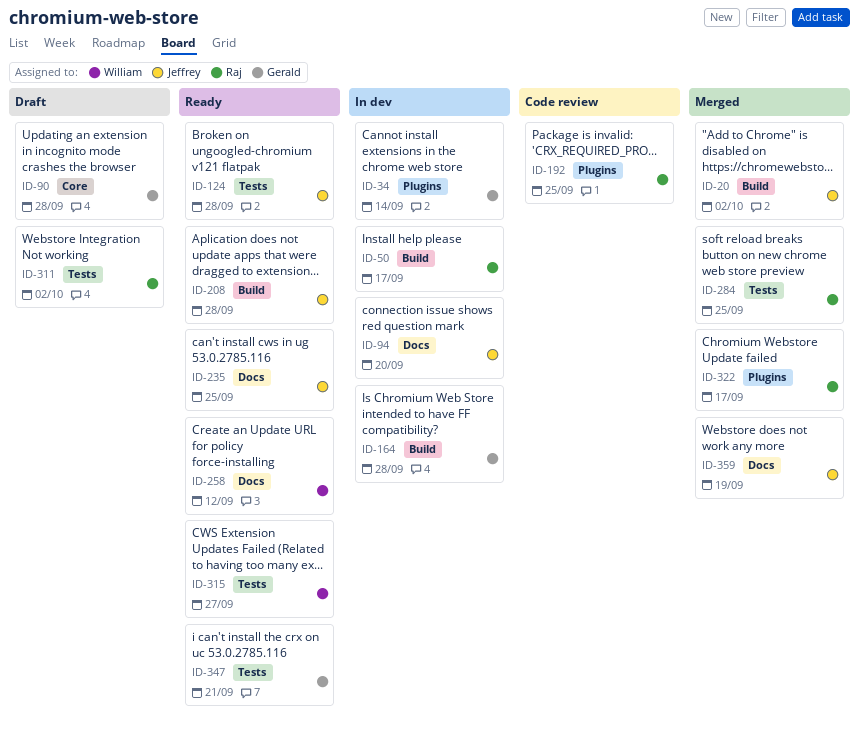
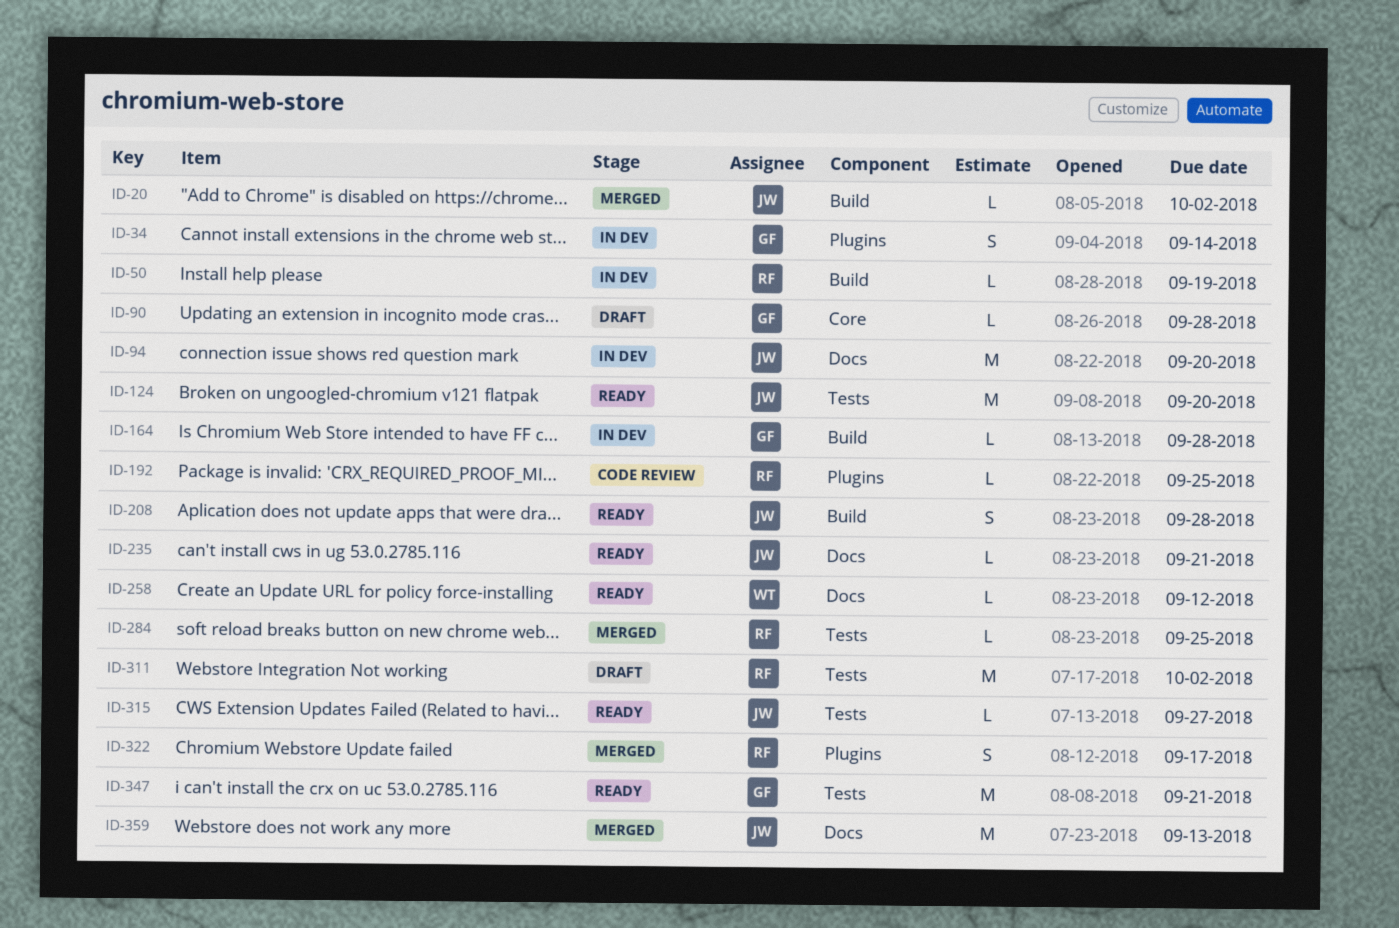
ID-50, due: Sep 17 -> Sep 19
ID-124, due: Sep 28 -> Sep 20
ID-235, due: Sep 25 -> Sep 21
ID-315, owner: William -> Jeffrey
ID-359, due: Sep 19 -> Sep 13

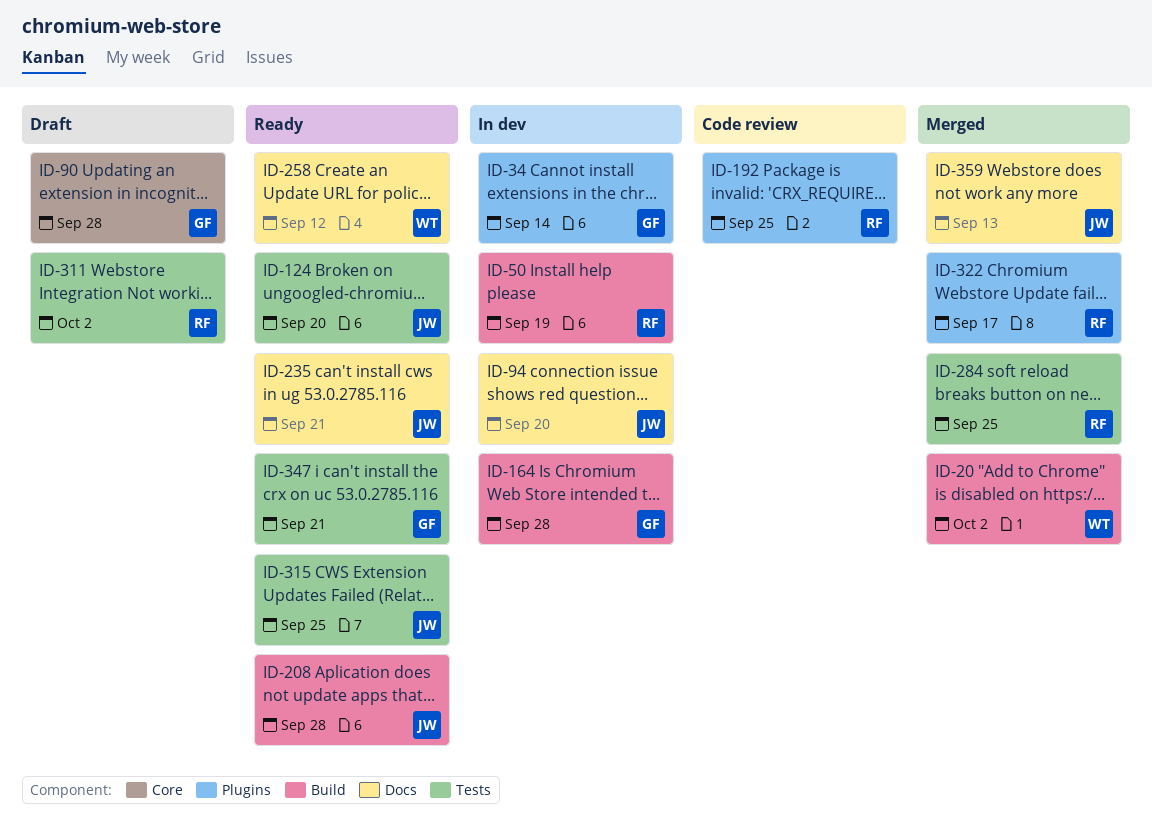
ID-20, owner: JW -> WT
ID-315, due: Sep 27 -> Sep 25

